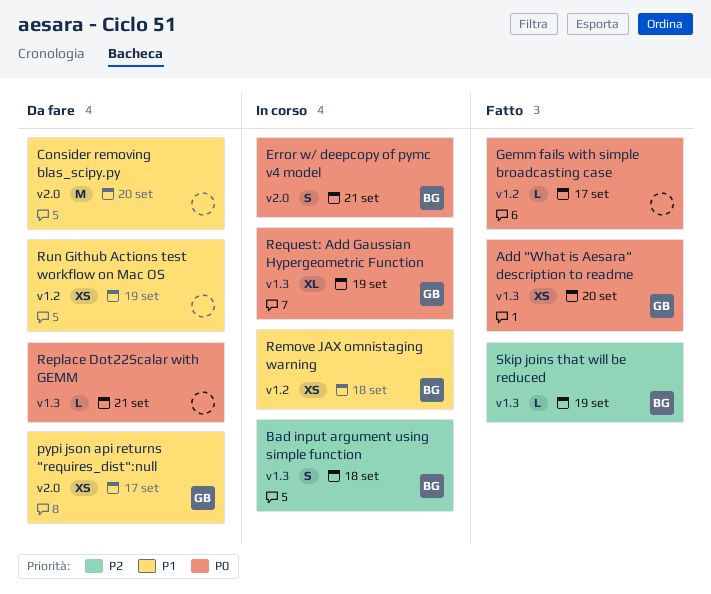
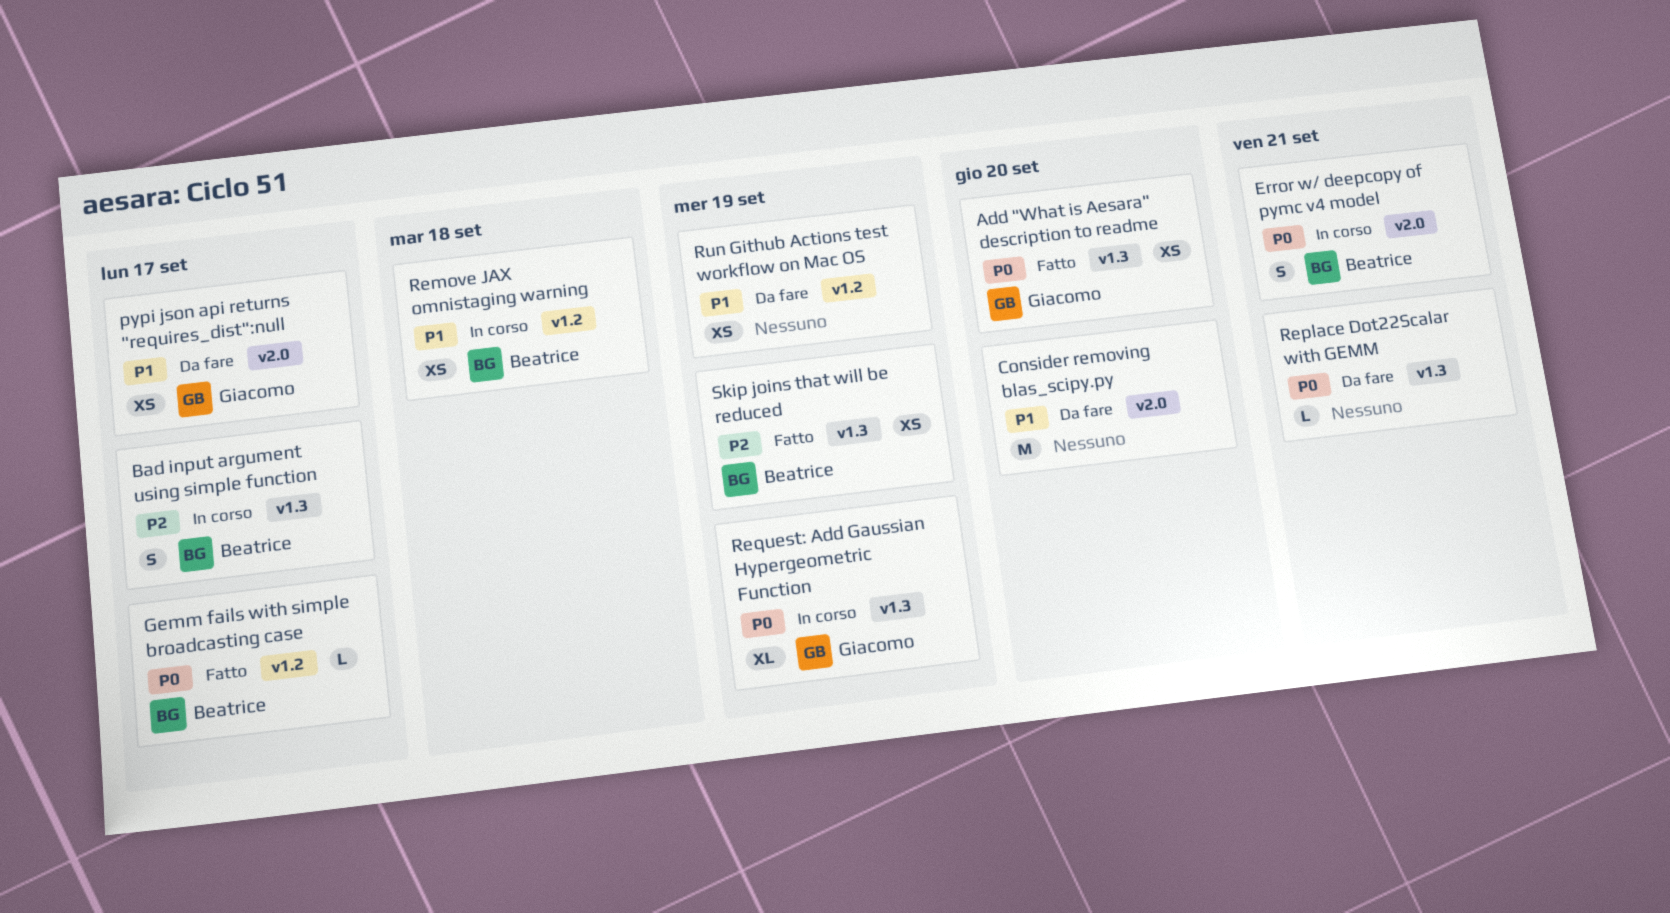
Bad input argument using simple function, due: Sep 18 -> Sep 17
Gemm fails with simple broadcasting case, owner: none -> Beatrice
Skip joins that will be reduced, estimate: L -> XS

